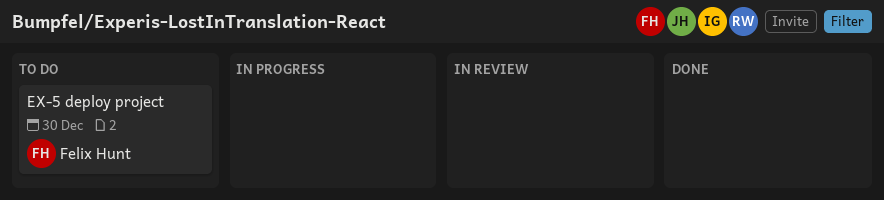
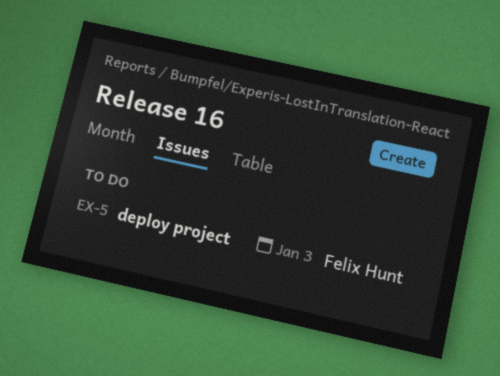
EX-5, due: Dec 30 -> Jan 3

